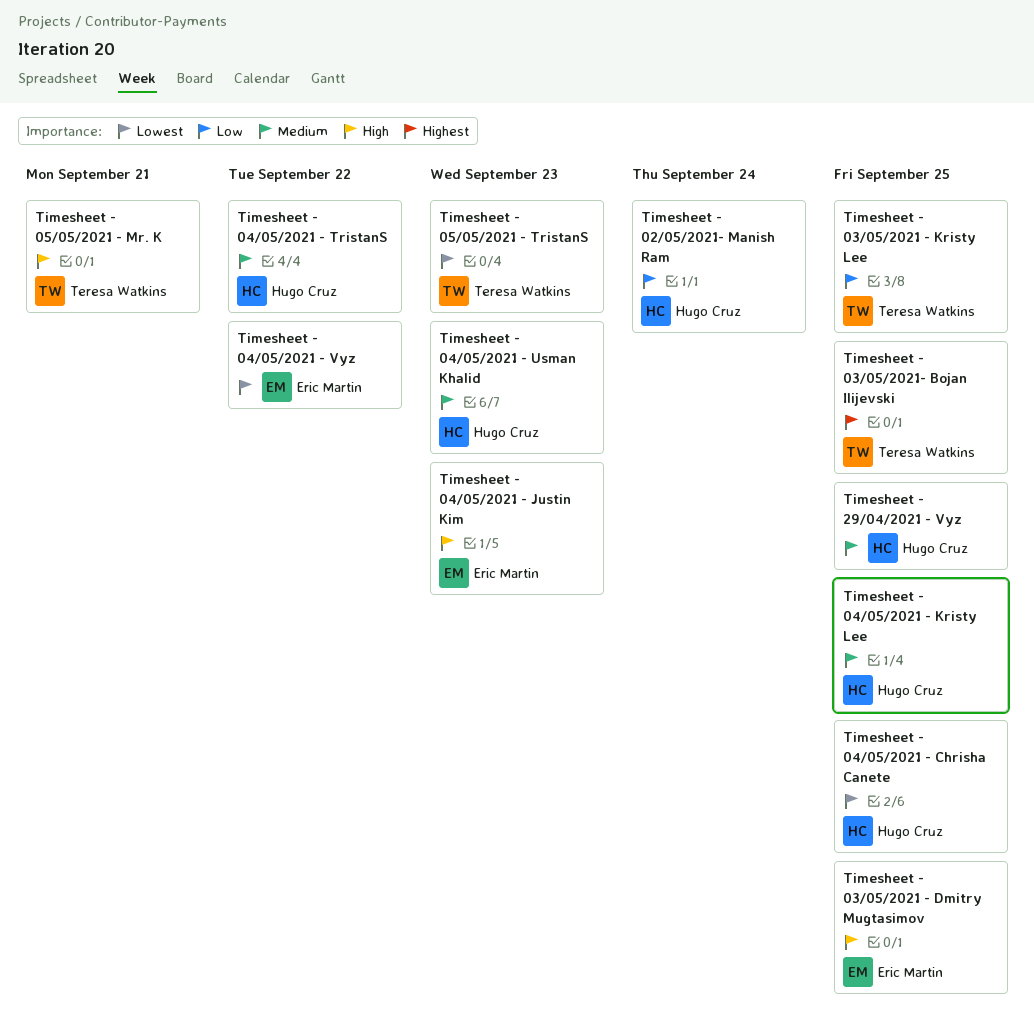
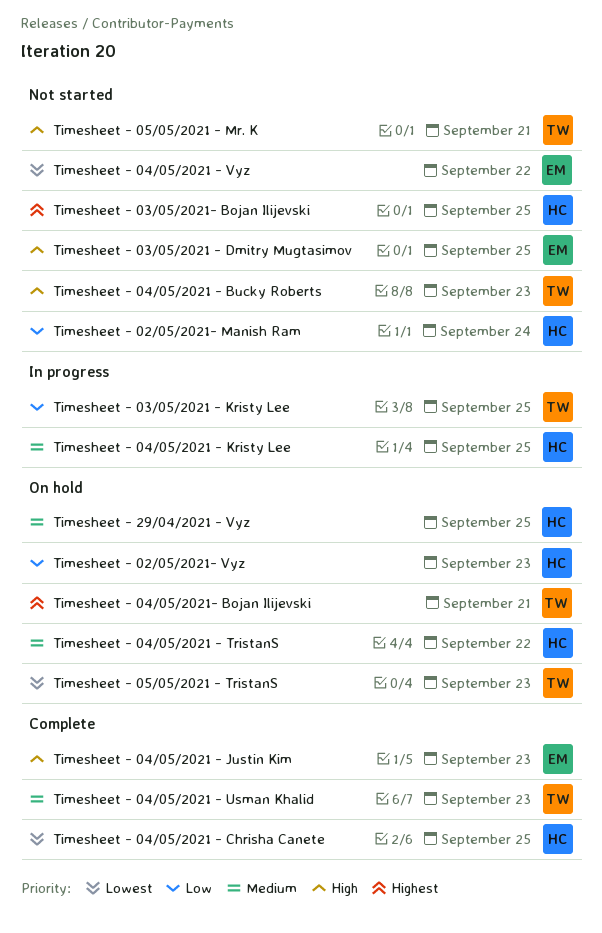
Timesheet - 02/05/2021- Vyz: none -> present
Timesheet - 03/05/2021- Bojan Ilijevski, owner: Teresa Watkins -> Hugo Cruz
Timesheet - 04/05/2021 - Bucky Roberts: none -> present
Timesheet - 04/05/2021 - Usman Khalid, owner: Hugo Cruz -> Teresa Watkins
Timesheet - 04/05/2021- Bojan Ilijevski: none -> present

